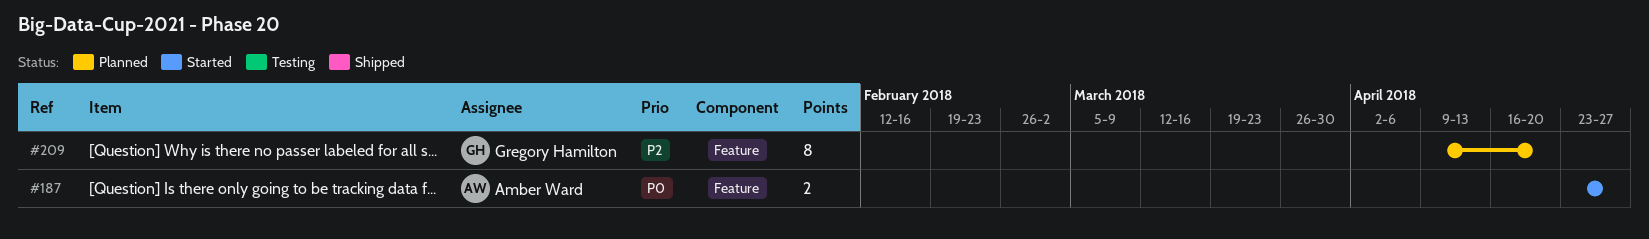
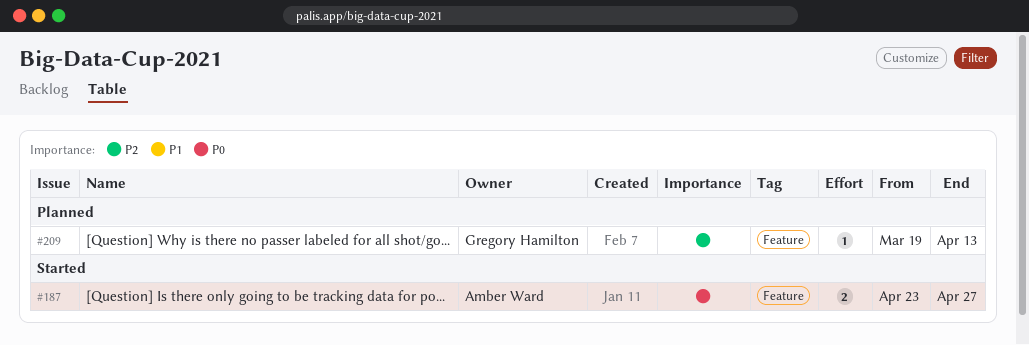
#209, estimate: 8 -> 1
#209, start: Apr 9 -> Mar 19
#209, due: Apr 20 -> Apr 13

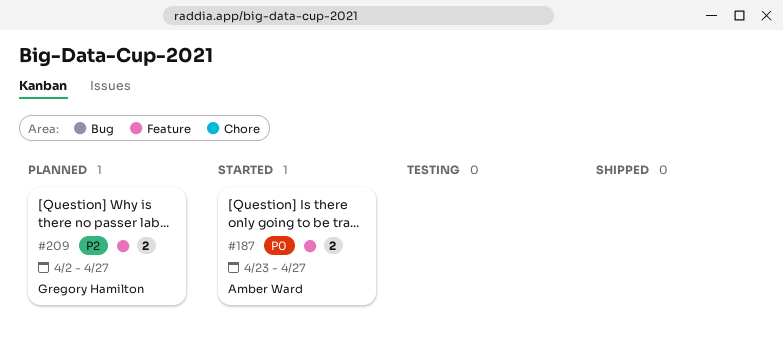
#209, estimate: 1 -> 2
#209, start: Mar 19 -> Apr 2
#209, due: Apr 13 -> Apr 27

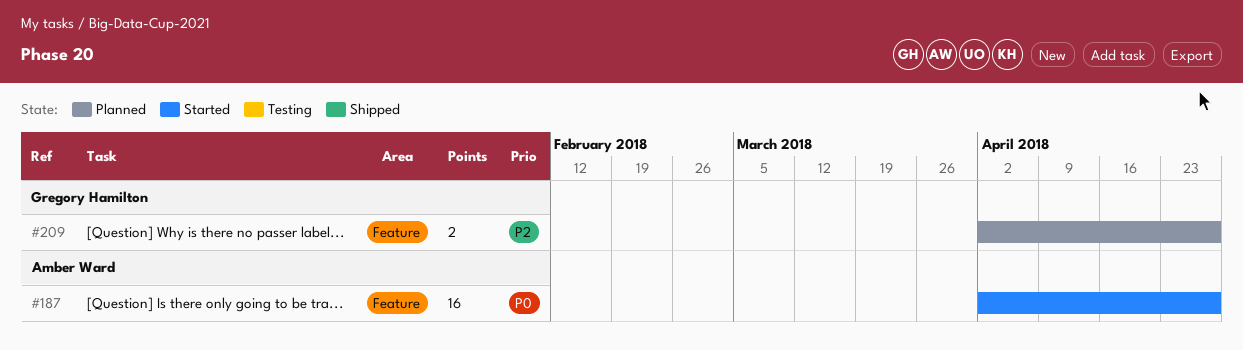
#187, estimate: 2 -> 16
#187, start: Apr 23 -> Apr 2

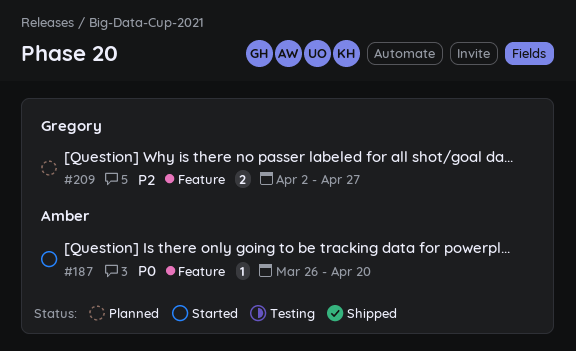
#187, estimate: 16 -> 1
#187, start: Apr 2 -> Mar 26
#187, due: Apr 27 -> Apr 20

